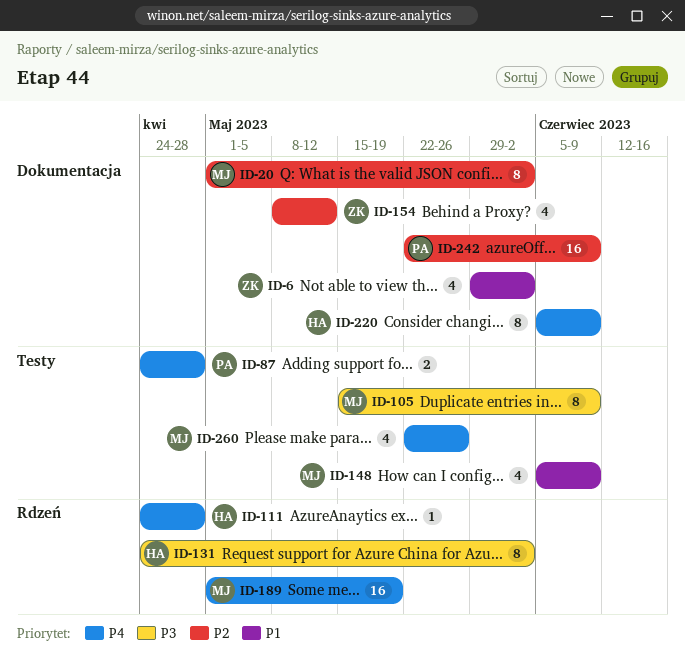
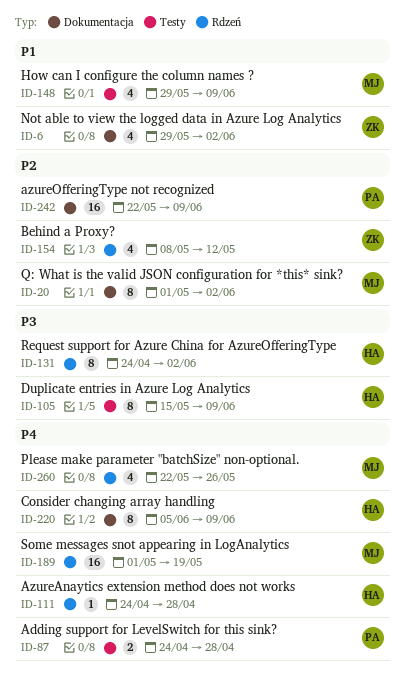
ID-105, owner: MJ -> HA
ID-148, start: Jun 5 -> May 29
ID-154, label: Dokumentacja -> Rdzeń
ID-260, label: Testy -> Rdzeń

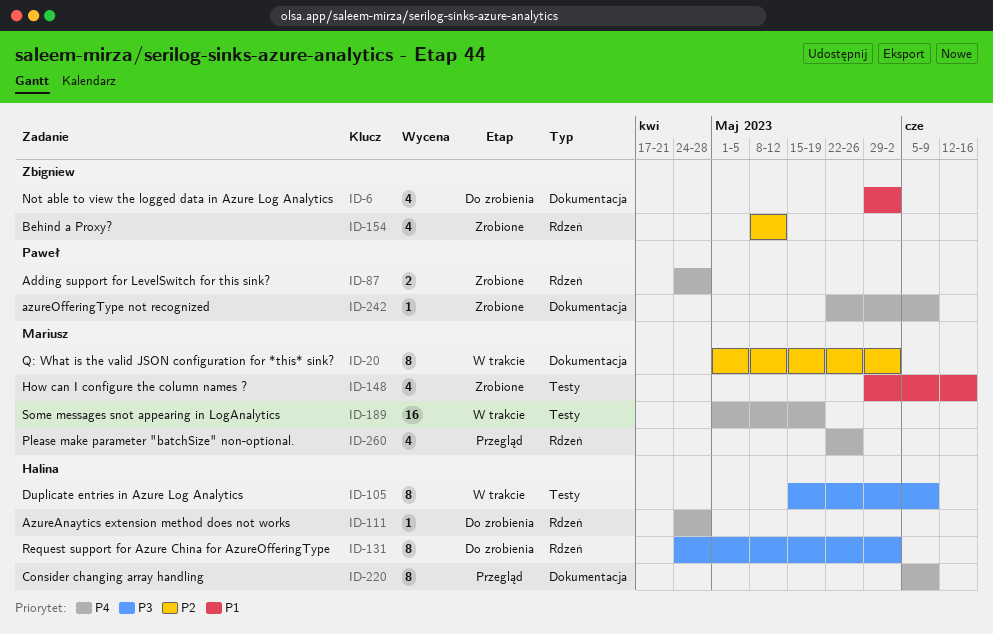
ID-87, label: Testy -> Rdzeń
ID-148, due: Jun 9 -> Jun 16
ID-189, label: Rdzeń -> Testy
ID-242, priority: P2 -> P4
ID-242, estimate: 16 -> 1

